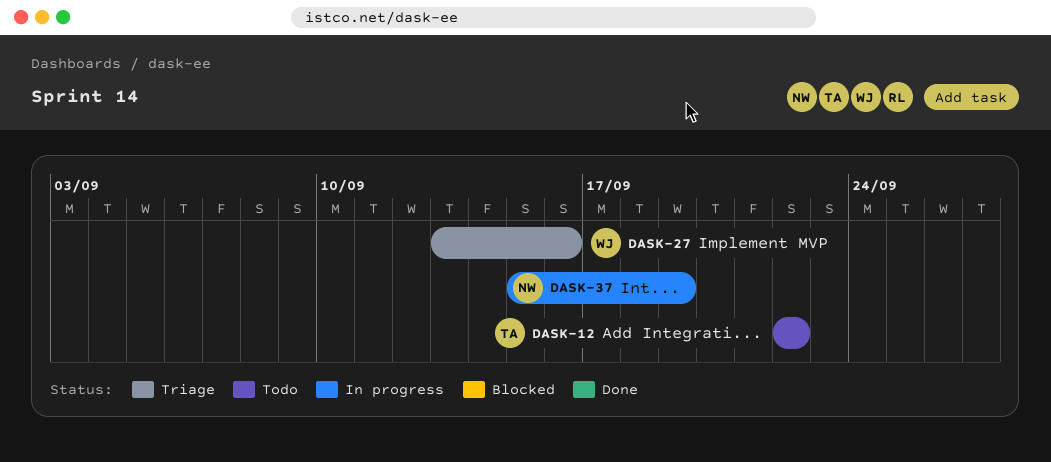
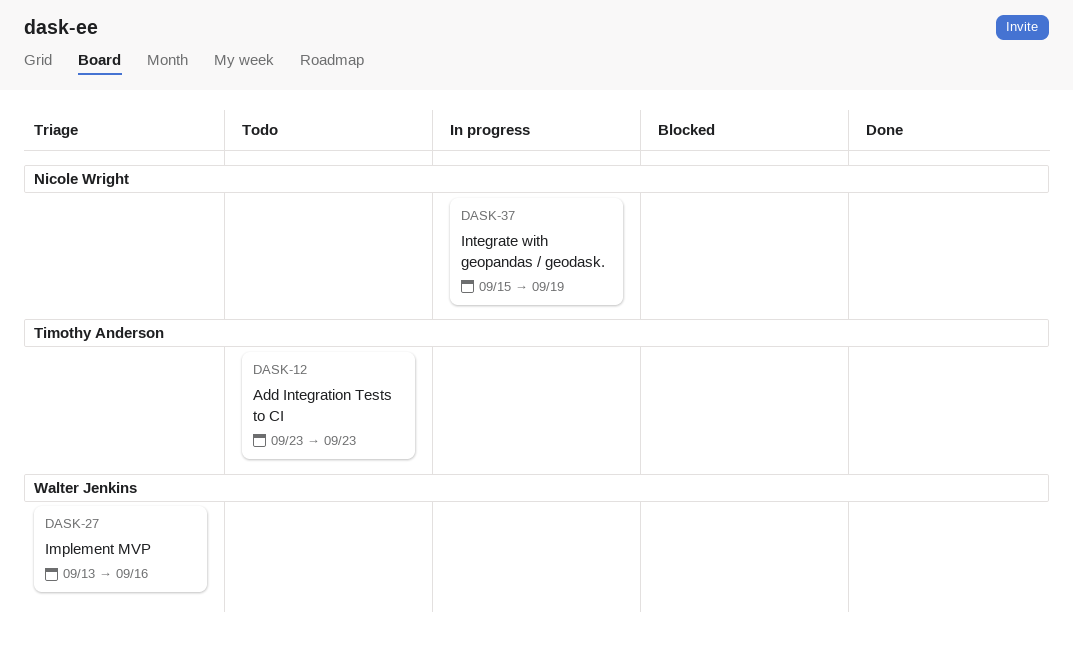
DASK-12, start: Sep 22 -> Sep 23
DASK-12, due: Sep 22 -> Sep 23

